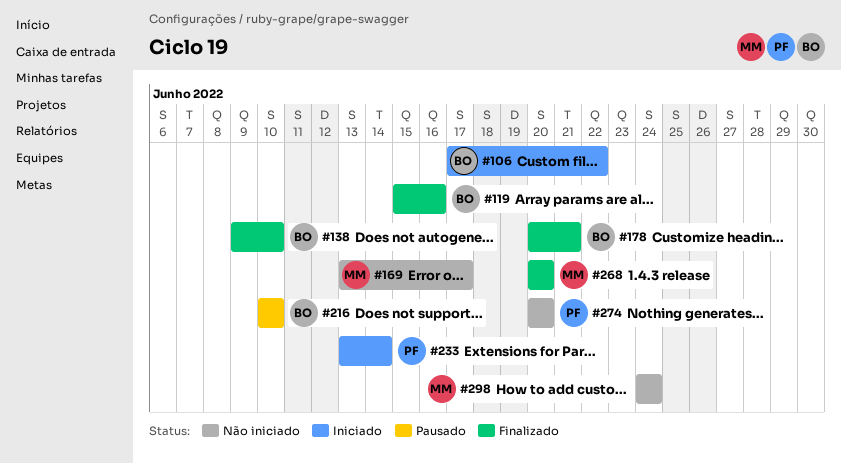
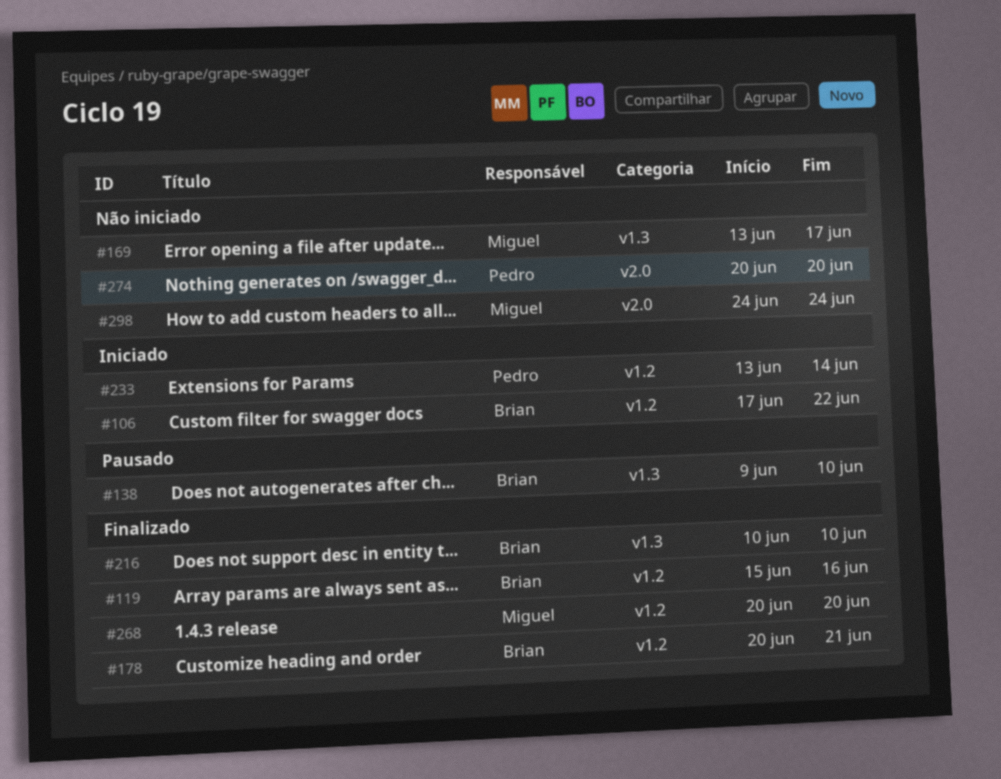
#138, status: Finalizado -> Pausado
#216, status: Pausado -> Finalizado

